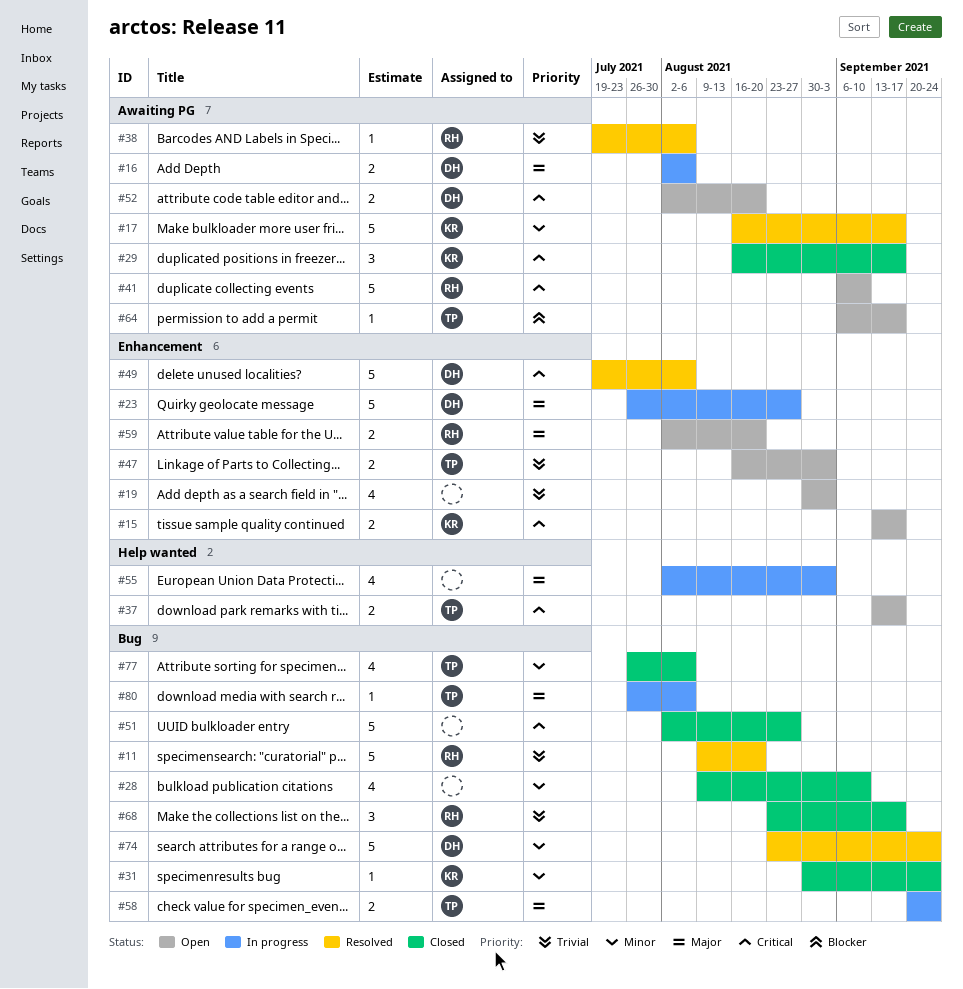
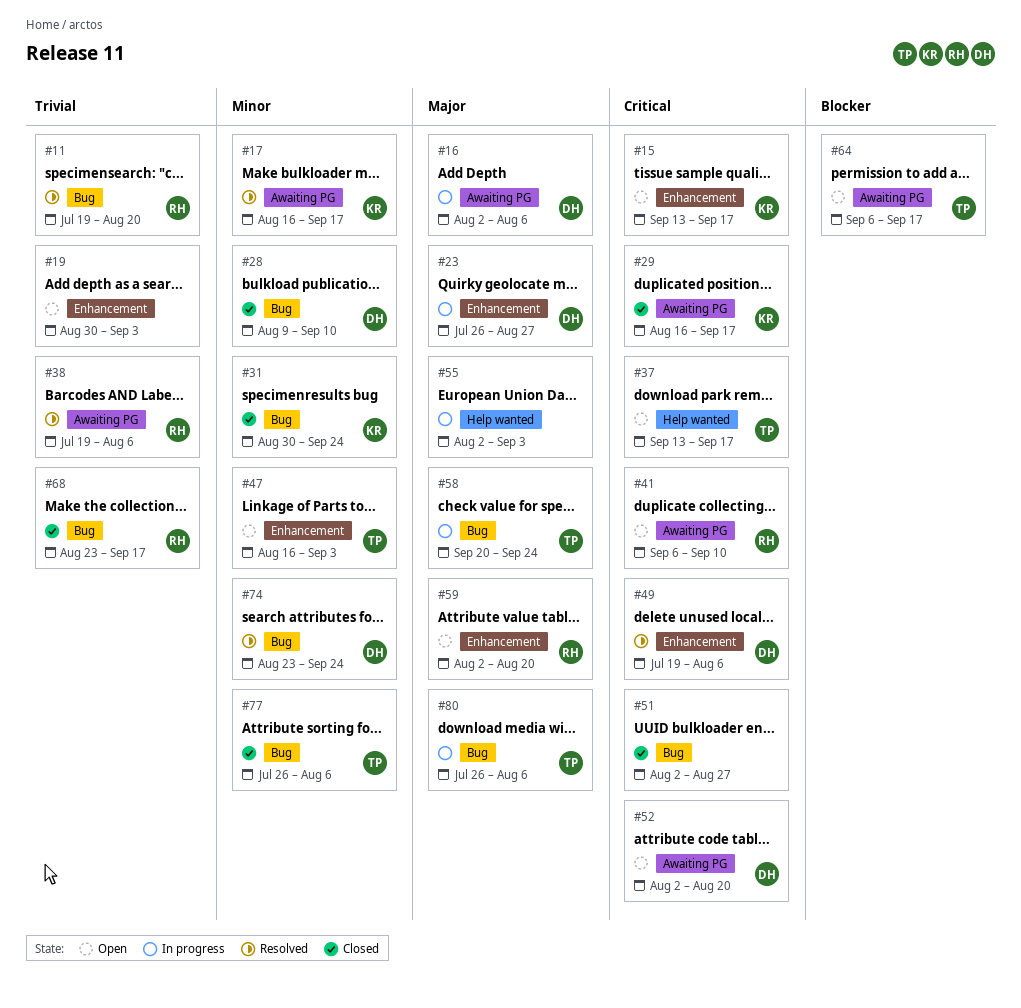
#11, start: Aug 9 -> Jul 19
#28, owner: none -> DH
#47, priority: Trivial -> Minor

